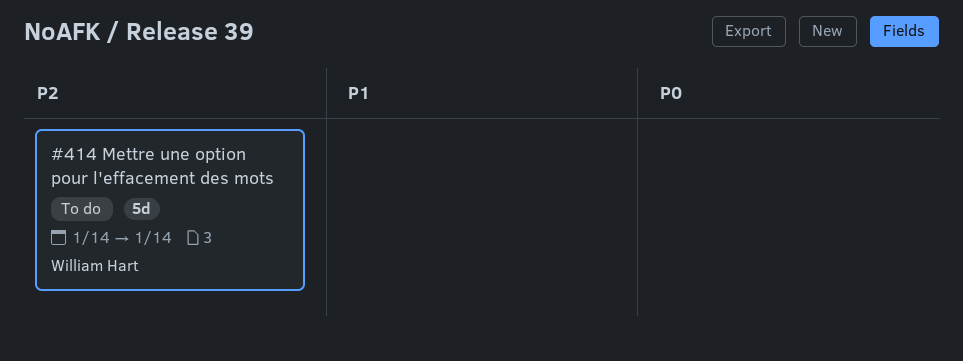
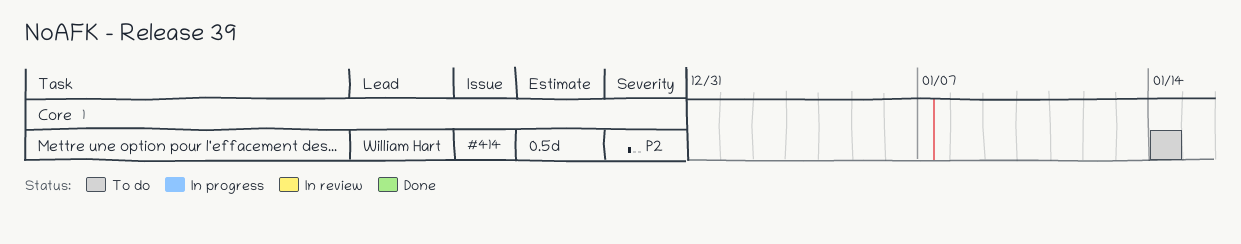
#414, estimate: 5d -> 0.5d

